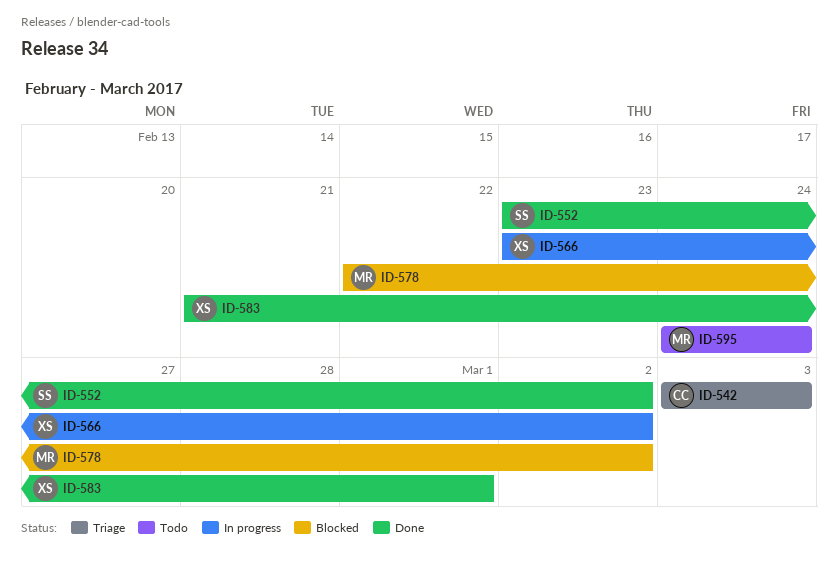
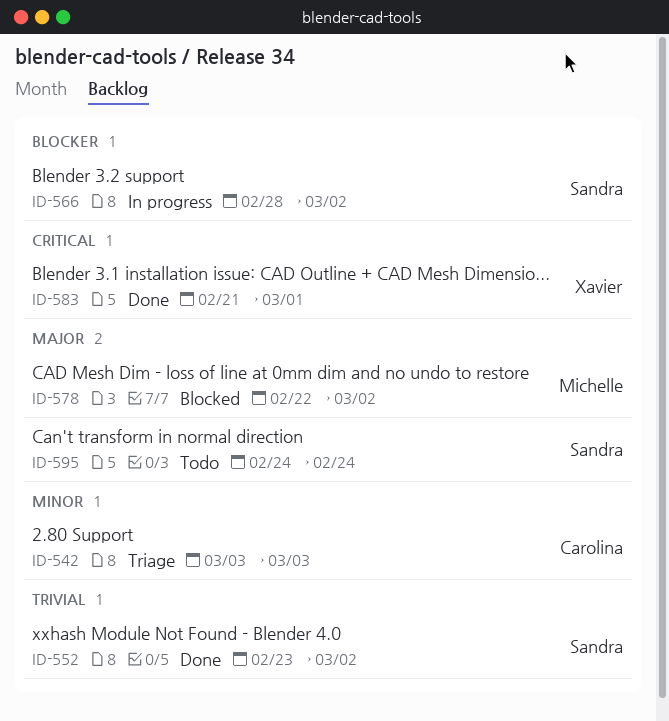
ID-566, owner: Xavier -> Sandra
ID-566, start: Feb 23 -> Feb 28
ID-595, owner: Michelle -> Sandra

